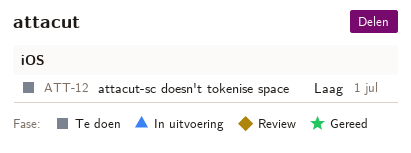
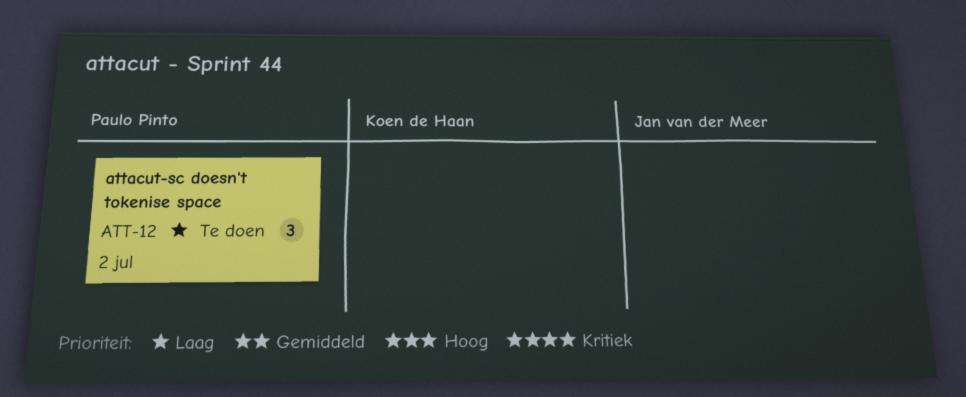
ATT-12, due: Jul 1 -> Jul 2

